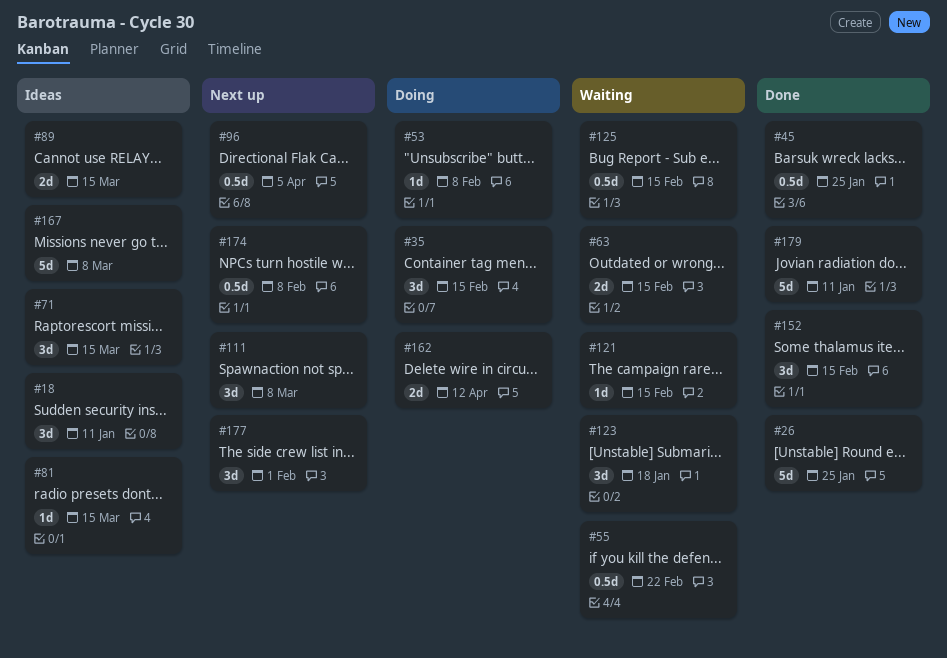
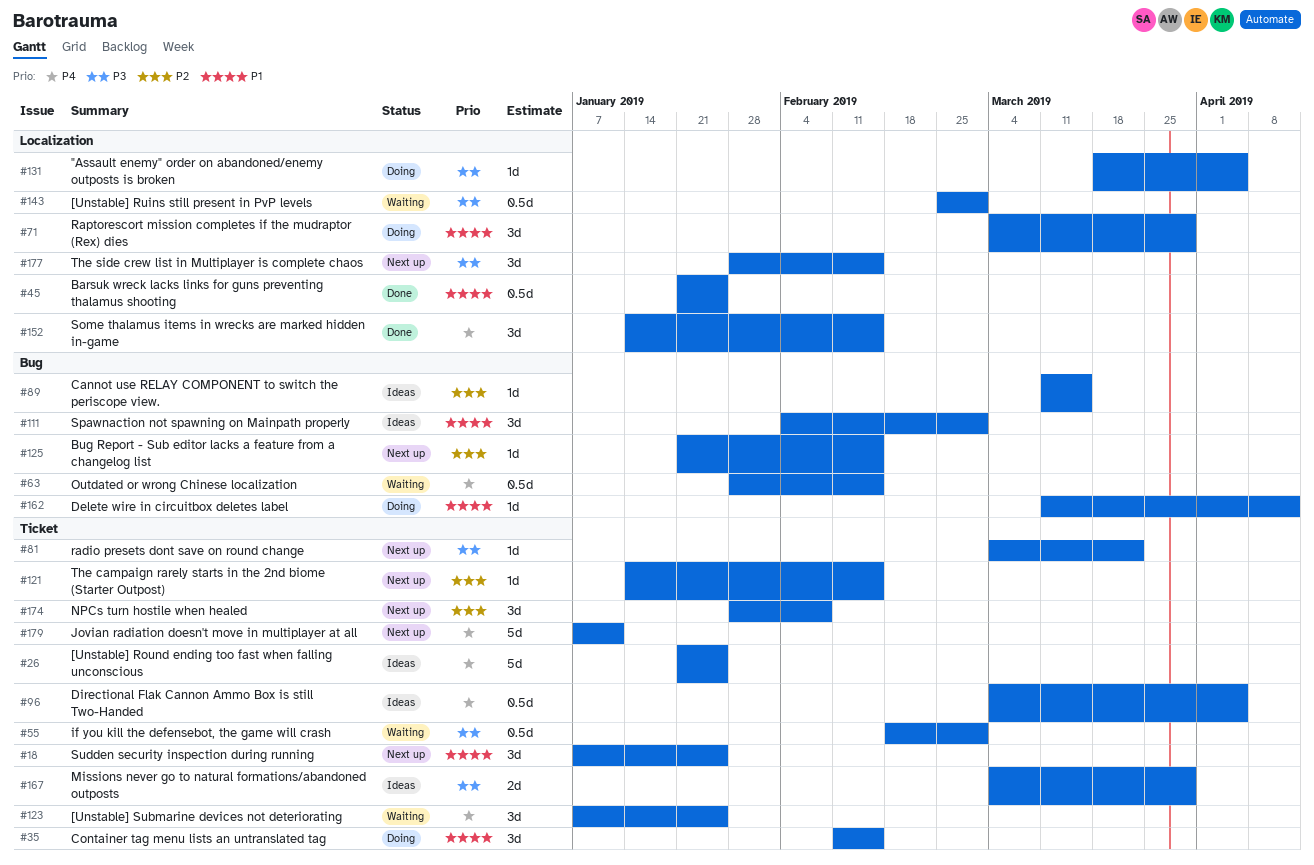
#18, status: Ideas -> Next up
#18, due: Jan 11 -> Jan 25
#26, status: Done -> Ideas
#53: present -> none
#55, due: Feb 22 -> Mar 1
#63, estimate: 2d -> 0.5d
#71, status: Ideas -> Doing
#71, due: Mar 15 -> Mar 29
#81, status: Ideas -> Next up
#81, due: Mar 15 -> Mar 22
#89, estimate: 2d -> 1d
#96, status: Next up -> Ideas
#111, status: Next up -> Ideas
#111, due: Mar 8 -> Mar 1
#121, status: Waiting -> Next up
#123, due: Jan 18 -> Jan 25
#125, status: Waiting -> Next up
#125, estimate: 0.5d -> 1d
#131: none -> present
#143: none -> present
#162, estimate: 2d -> 1d
#167, estimate: 5d -> 2d
#167, due: Mar 8 -> Mar 29
#174, estimate: 0.5d -> 3d
#177, due: Feb 1 -> Feb 15
#179, status: Done -> Next up

